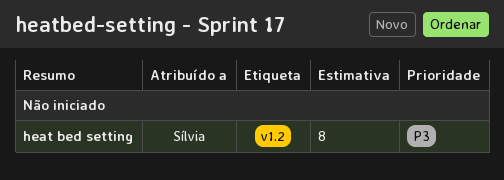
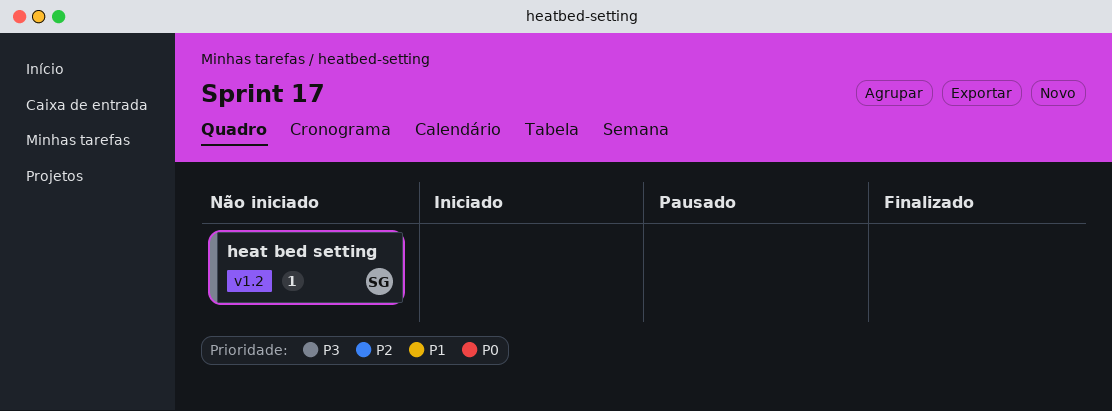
heat bed setting, estimate: 8 -> 1

